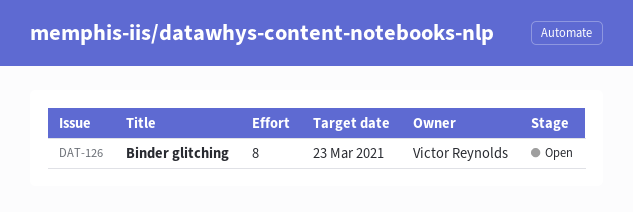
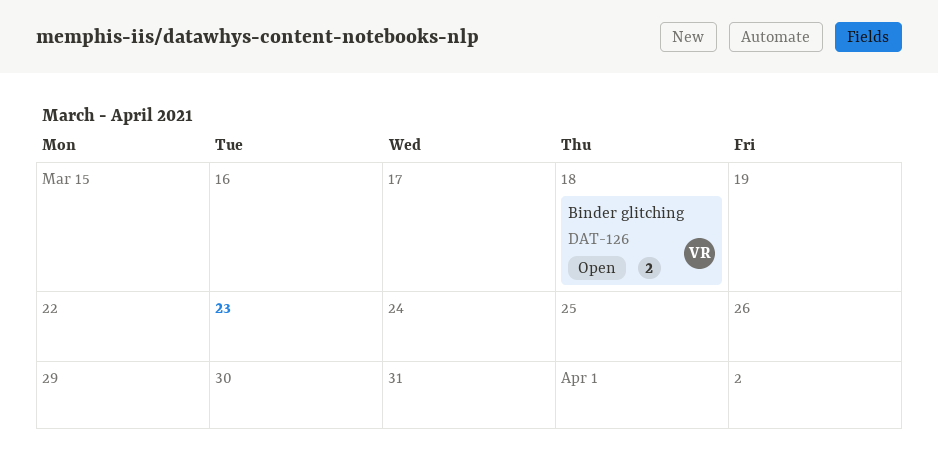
DAT-126, estimate: 8 -> 2
DAT-126, due: Mar 23 -> Mar 18

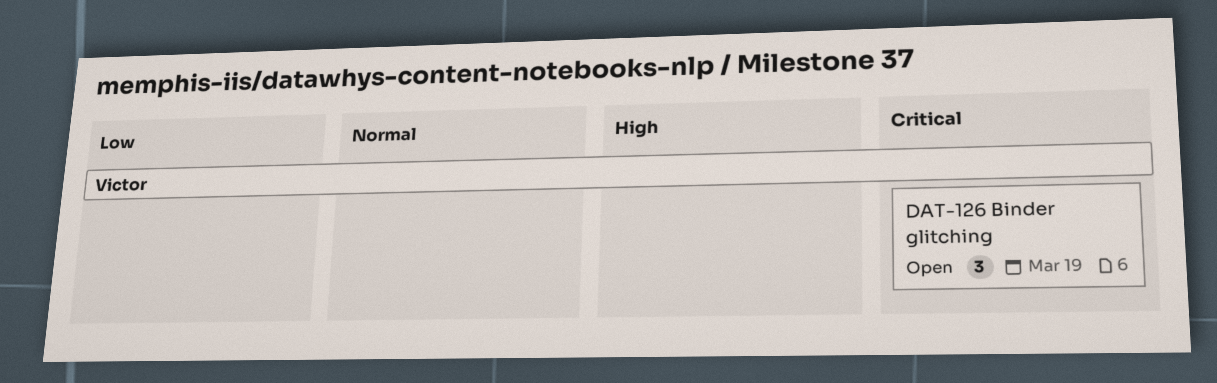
DAT-126, estimate: 2 -> 3
DAT-126, due: Mar 18 -> Mar 19

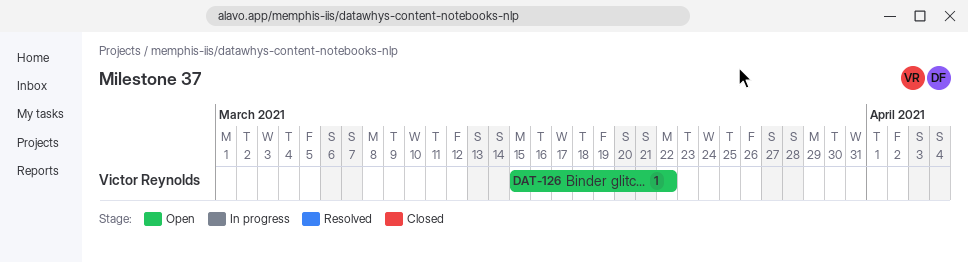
DAT-126, estimate: 3 -> 1
DAT-126, due: Mar 19 -> Mar 22

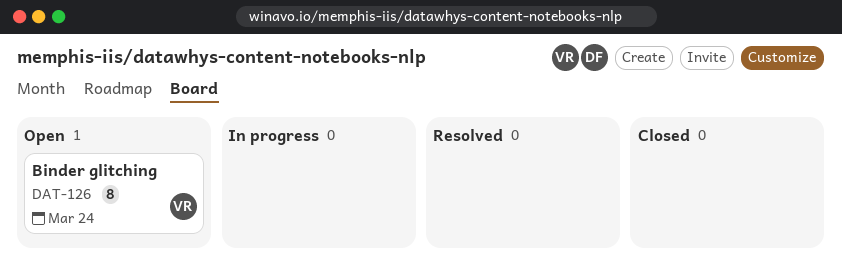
DAT-126, estimate: 1 -> 8
DAT-126, due: Mar 22 -> Mar 24

